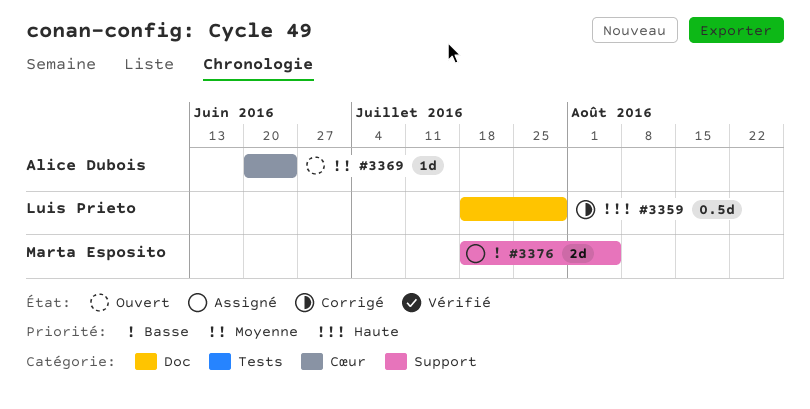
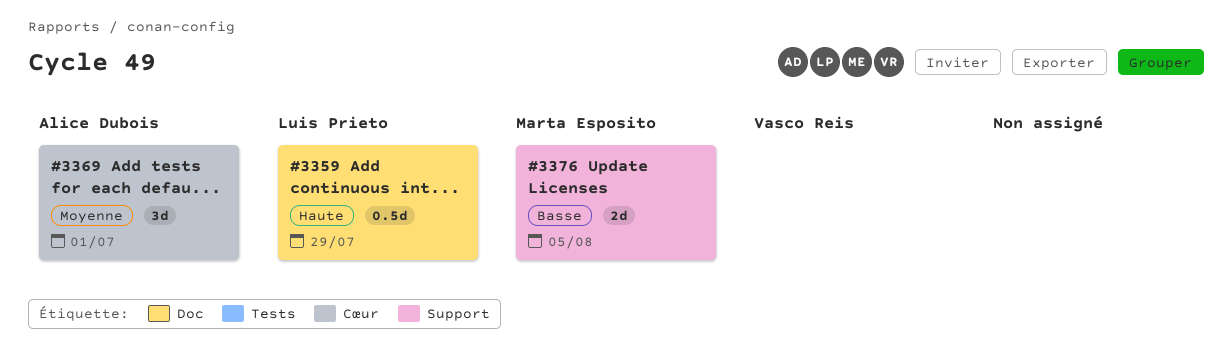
#3369, estimate: 1d -> 3d
#3369, due: Jun 24 -> Jul 1

